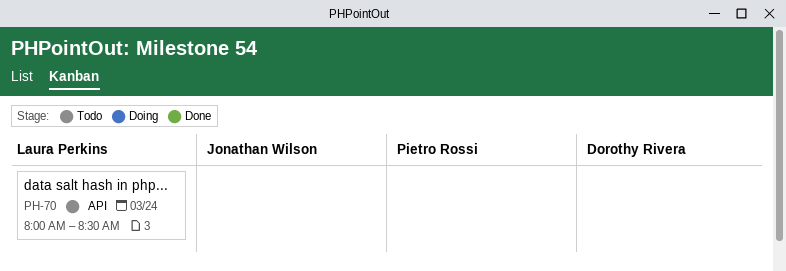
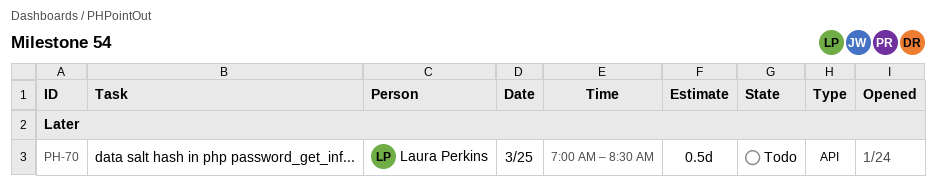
PH-70, day: Mar 24 -> Mar 25
PH-70, begins: 08:00 -> 07:00

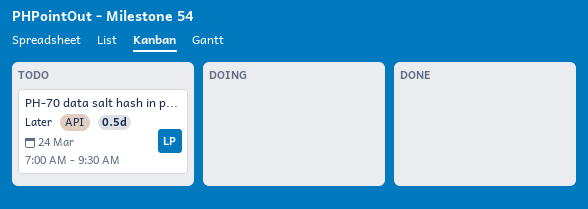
PH-70, day: Mar 25 -> Mar 24
PH-70, ends: 08:30 -> 09:30

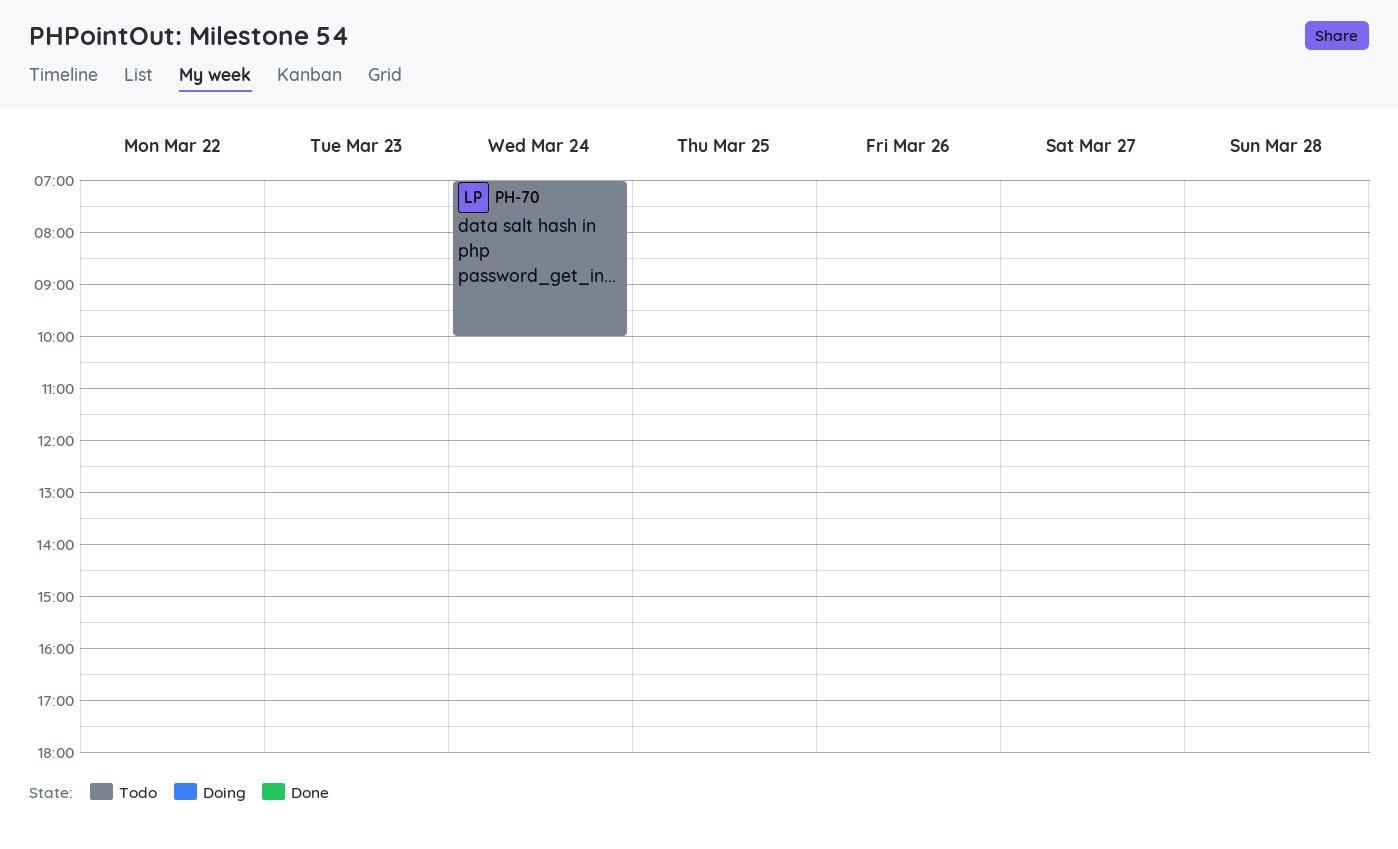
PH-70, ends: 09:30 -> 10:00

